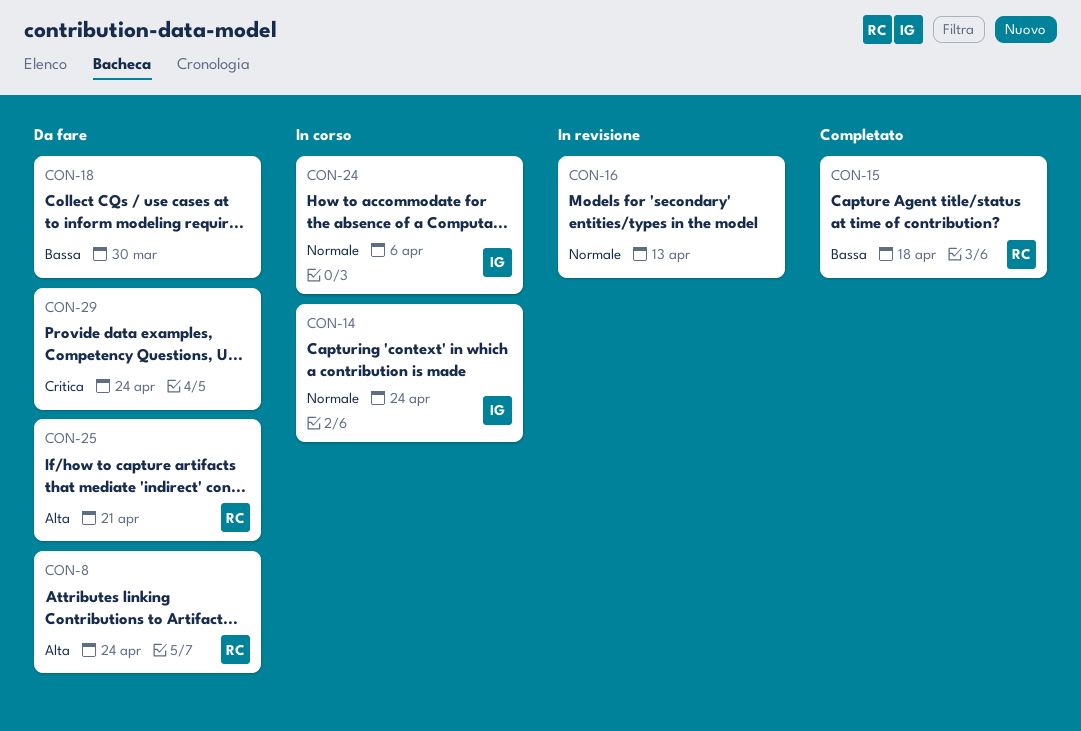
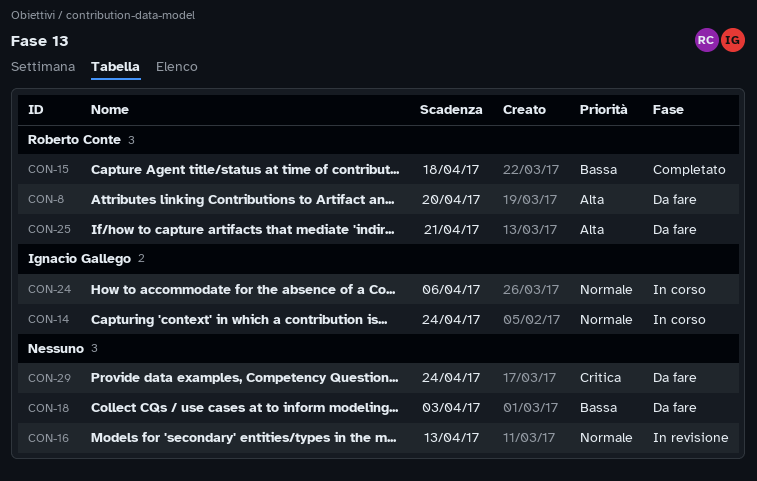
CON-8, due: Apr 24 -> Apr 20
CON-18, due: Mar 30 -> Apr 3

